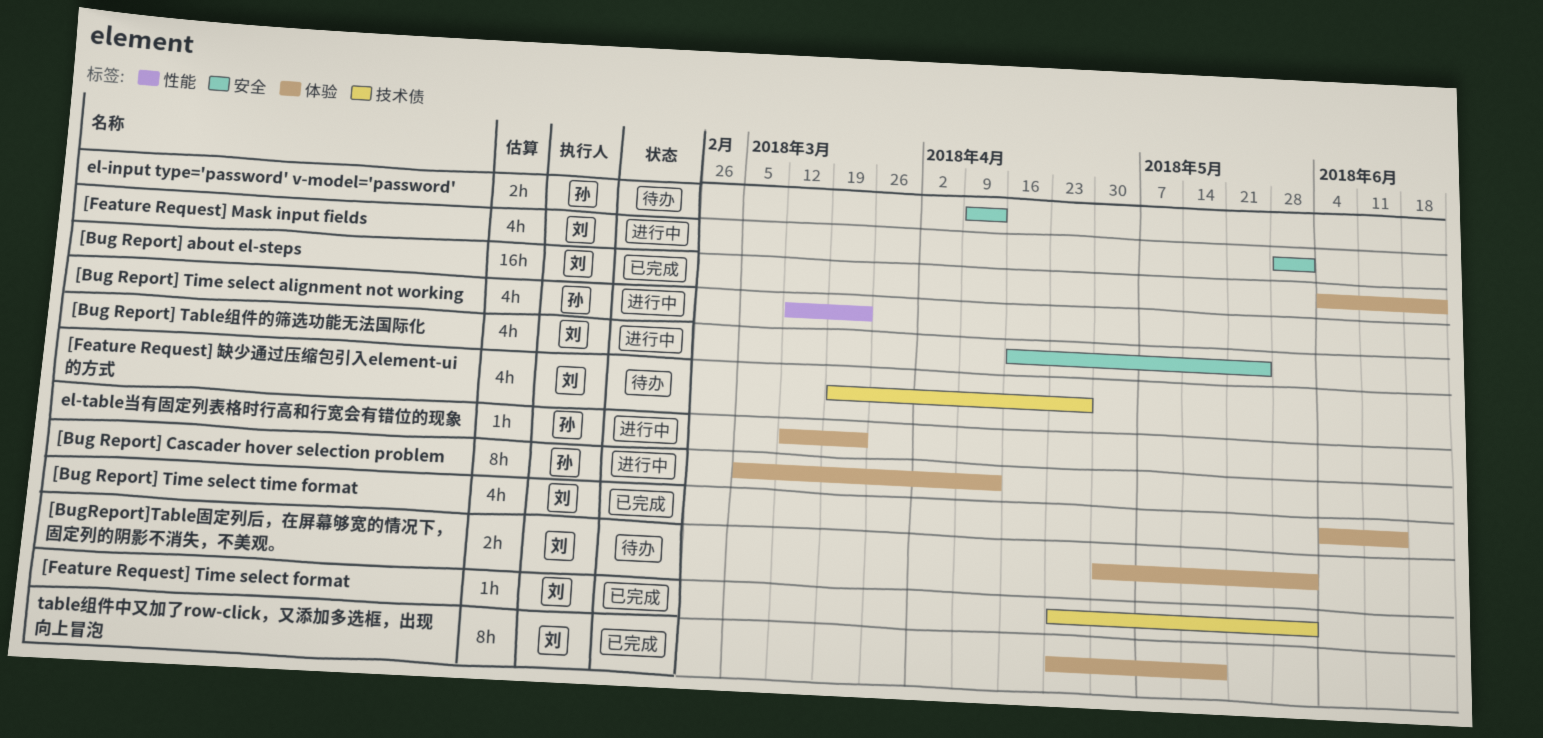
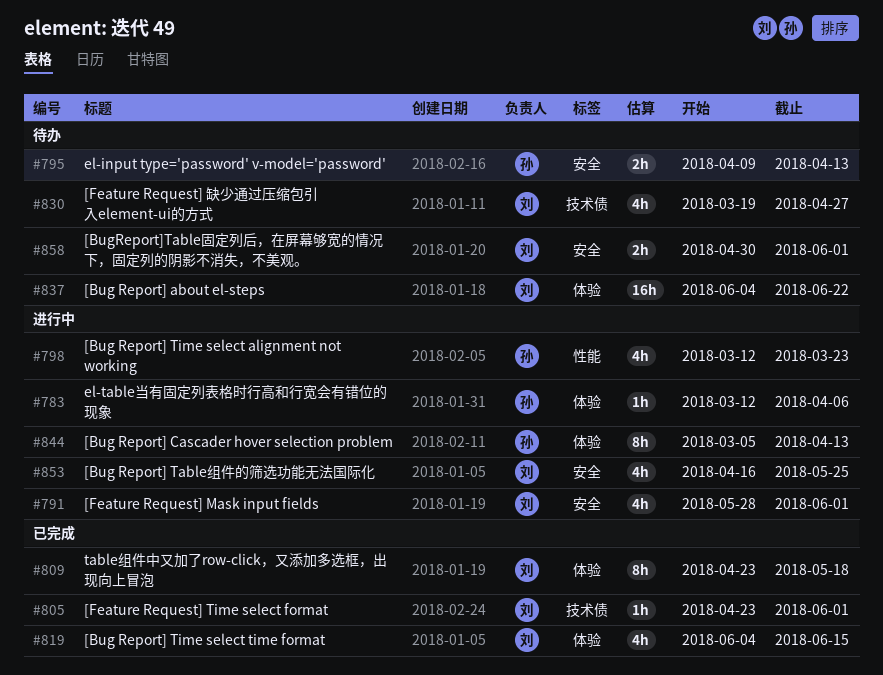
[Bug Report] about el-steps, status: 已完成 -> 待办
[BugReport]Table固定列后，在屏幕够宽的情况下，固定列的阴影不消失，不美观。, label: 体验 -> 安全
el-table当有固定列表格时行高和行宽会有错位的现象, due: Mar 23 -> Apr 6

